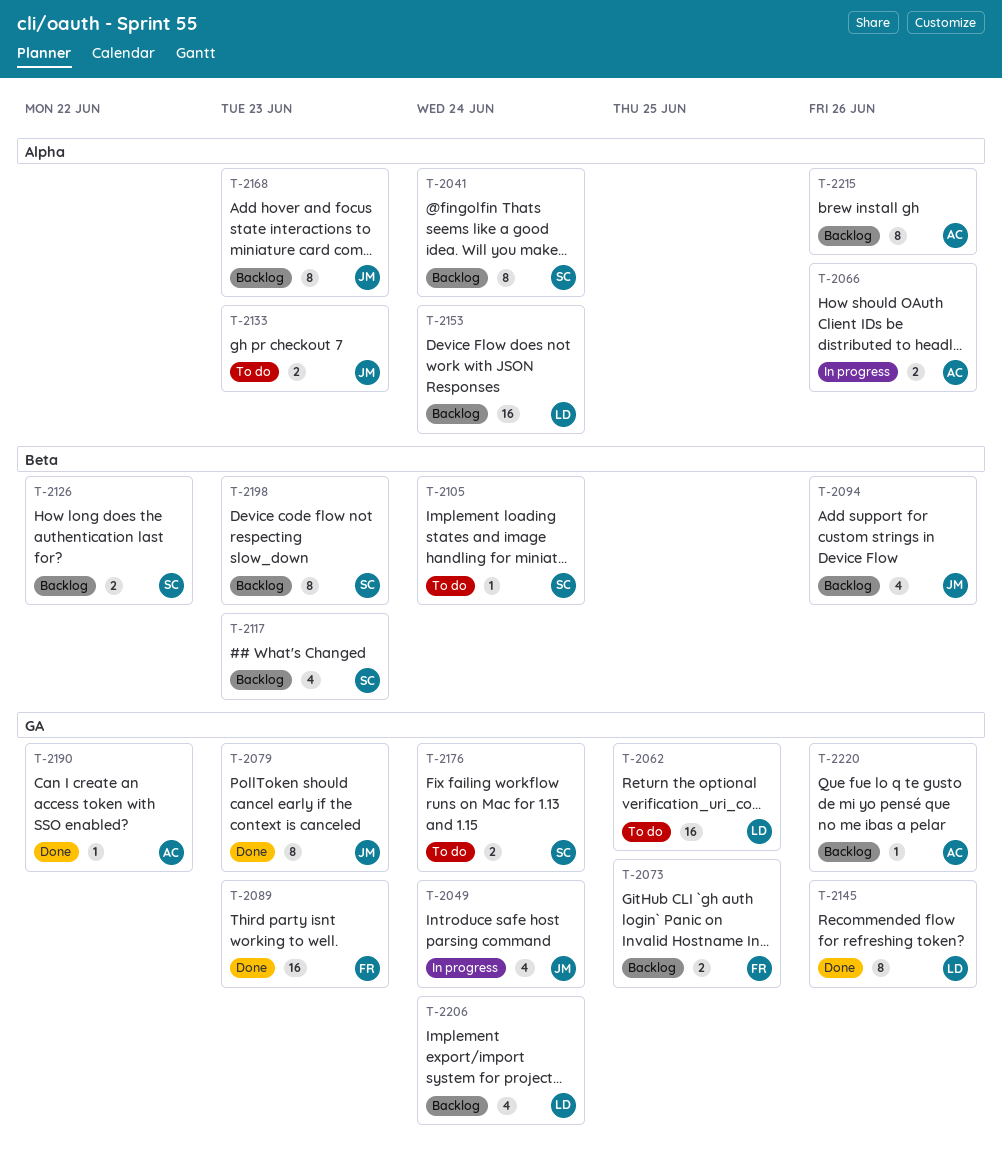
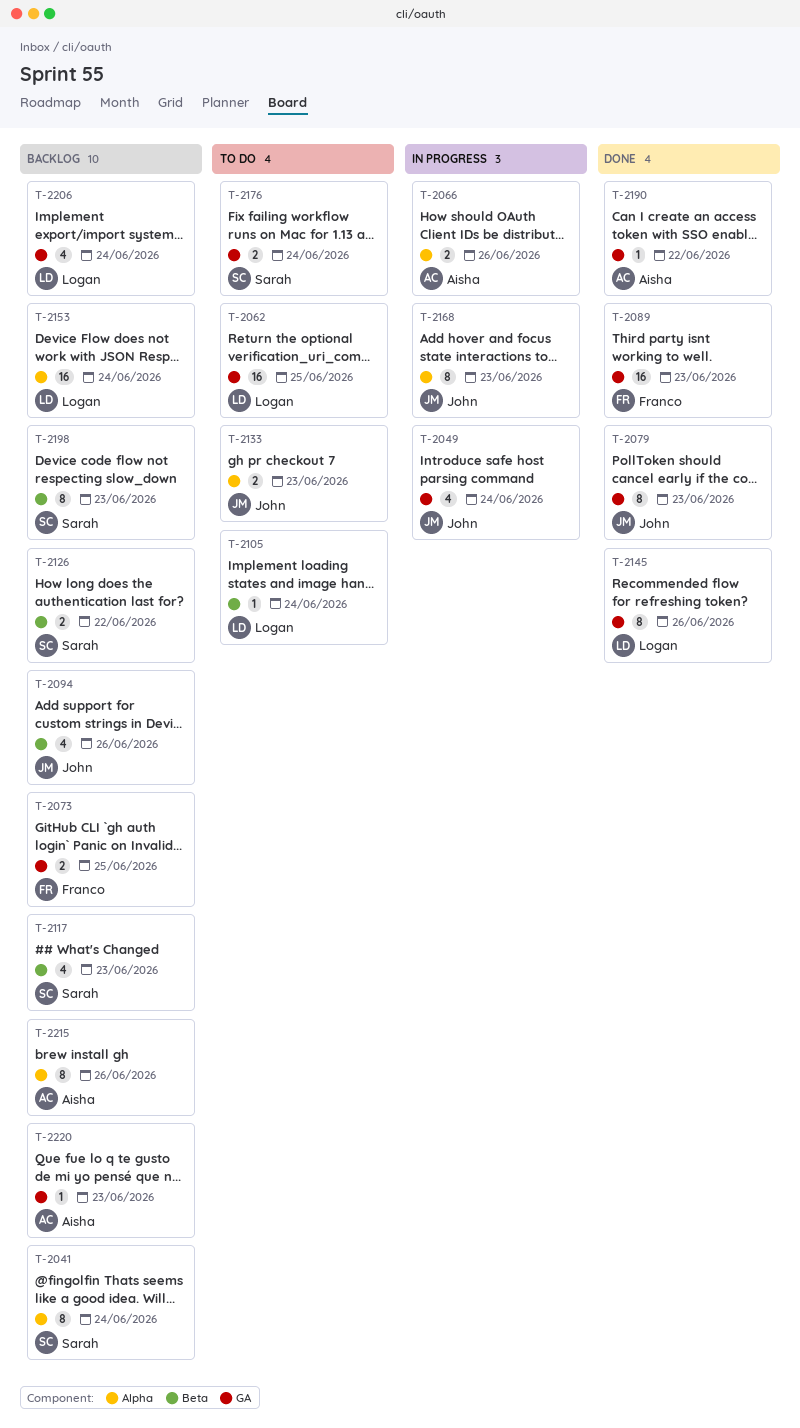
T-2105, owner: Sarah -> Logan
T-2168, status: Backlog -> In progress
T-2220, due: Jun 26 -> Jun 23

